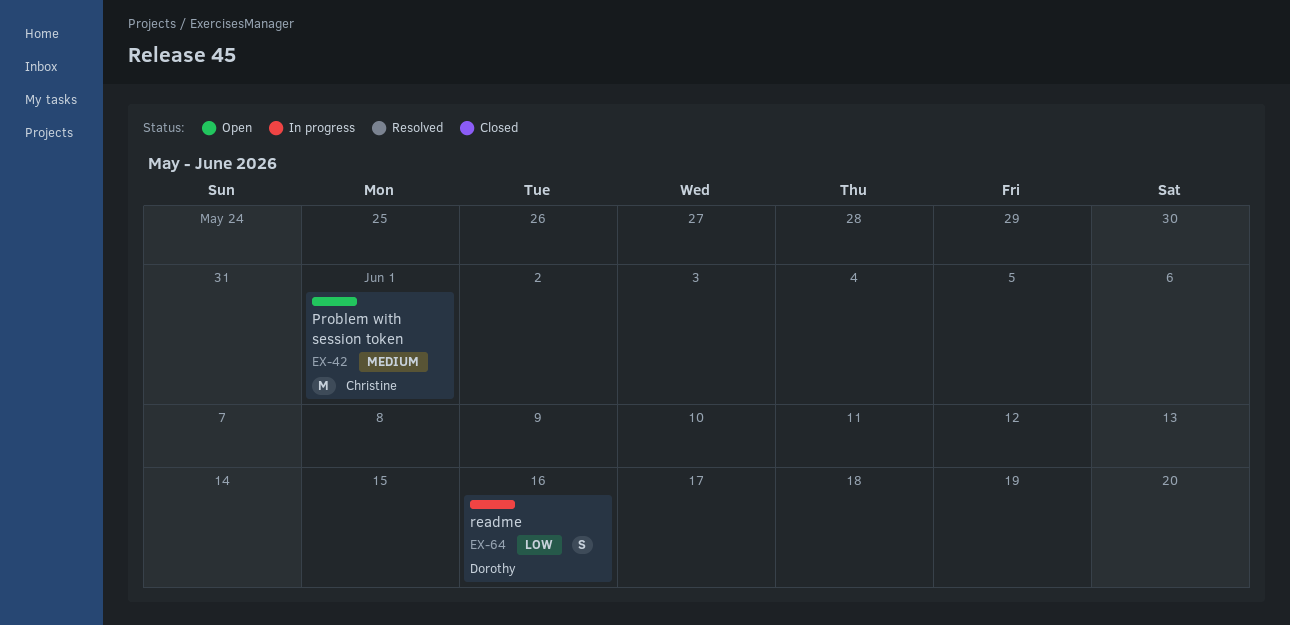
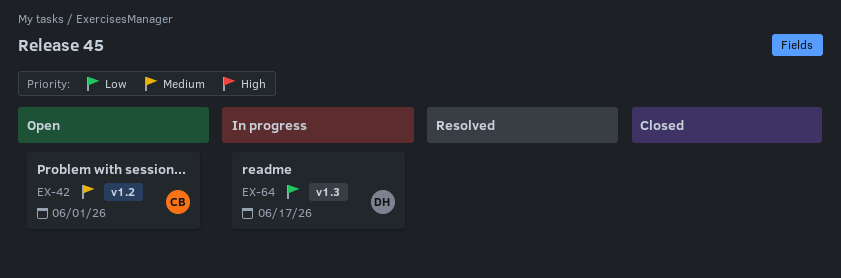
EX-64, due: Jun 16 -> Jun 17

